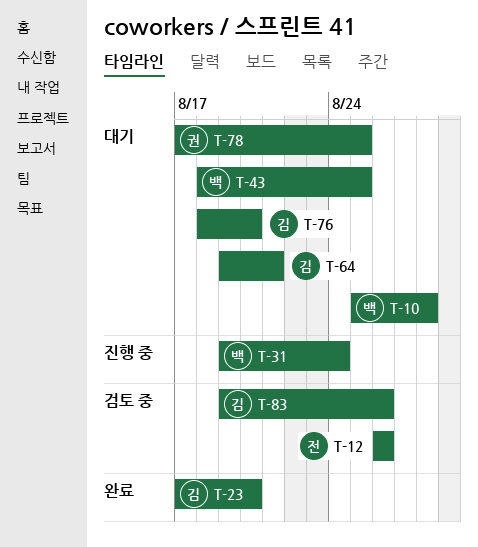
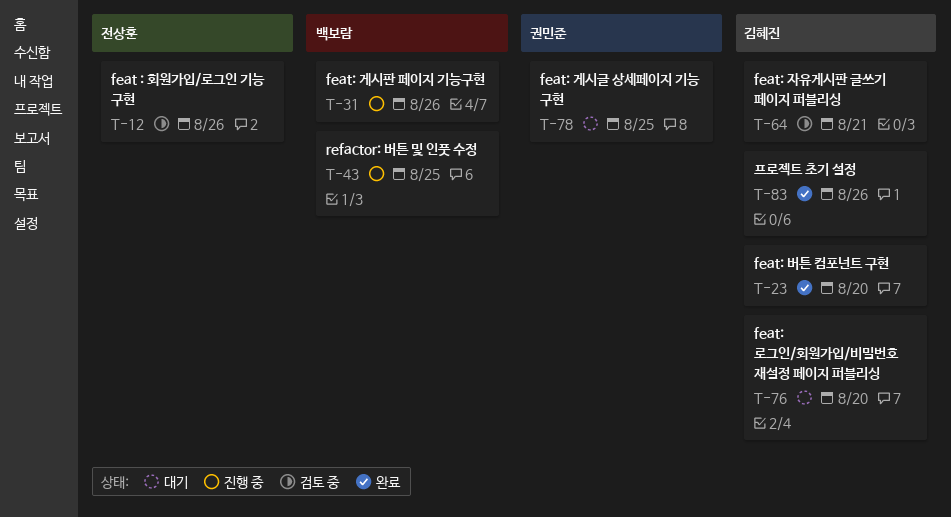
T-10: present -> none
T-31, due: Aug 24 -> Aug 26
T-43, status: 대기 -> 진행 중
T-64, status: 대기 -> 검토 중
T-83, status: 검토 중 -> 완료

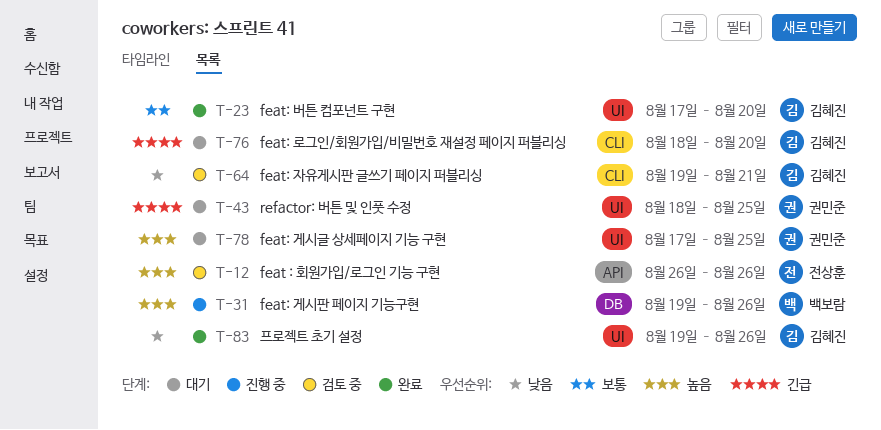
T-43, status: 진행 중 -> 대기
T-43, owner: 백보람 -> 권민준

